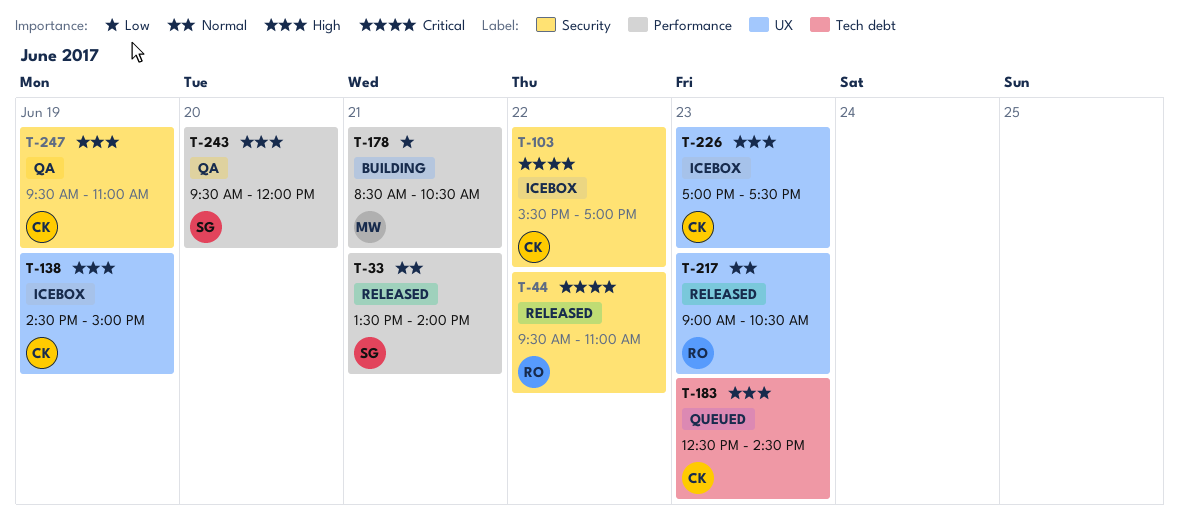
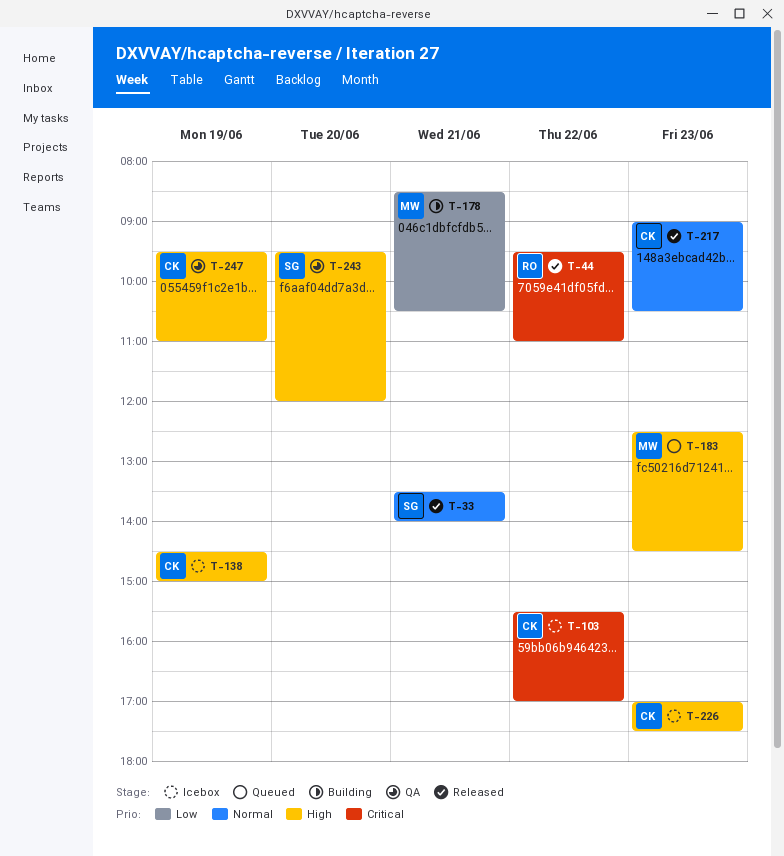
T-183, owner: CK -> MW
T-217, owner: RO -> CK

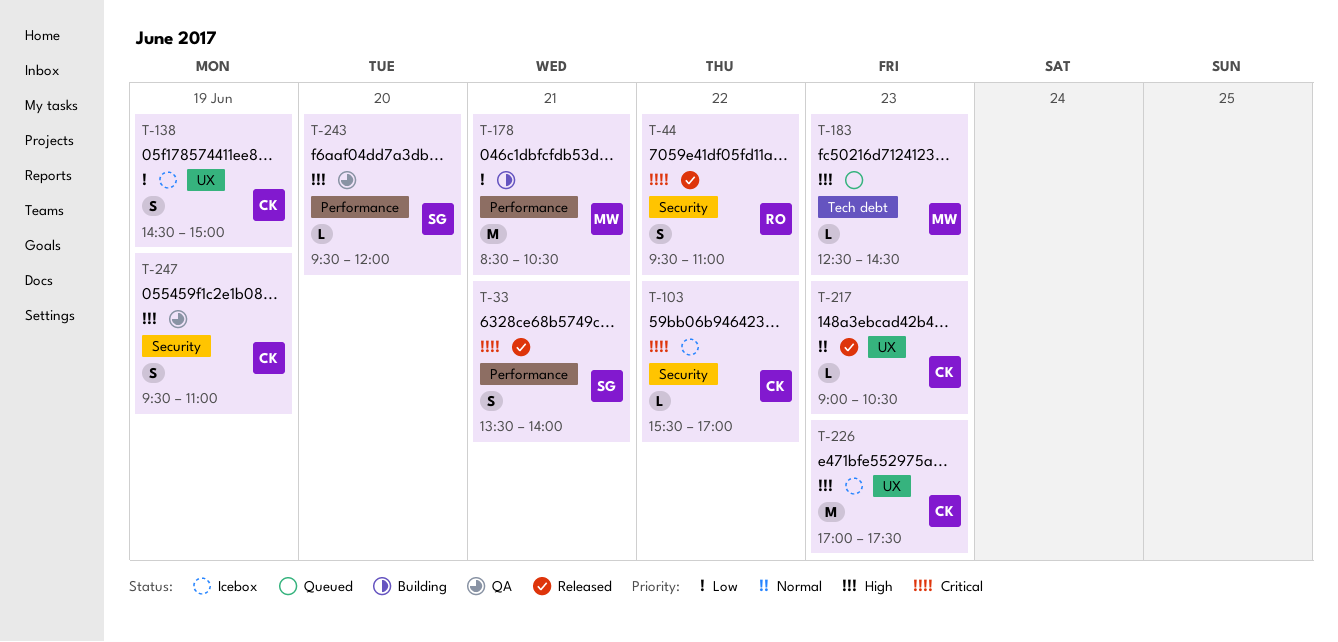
T-33, priority: Normal -> Critical
T-138, priority: High -> Low

